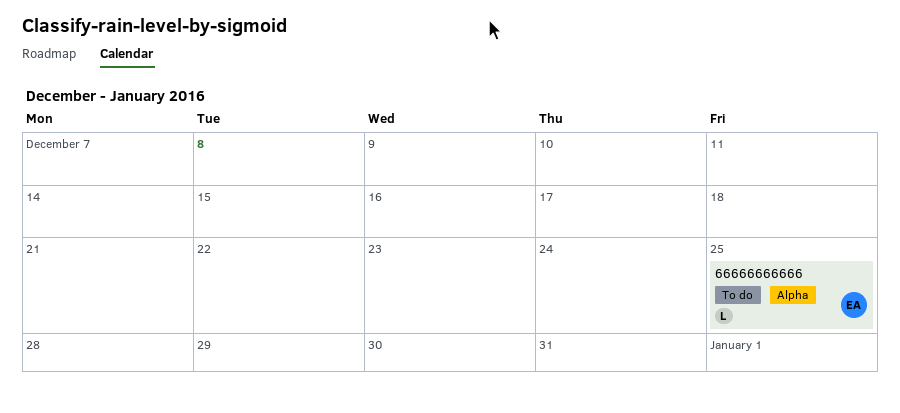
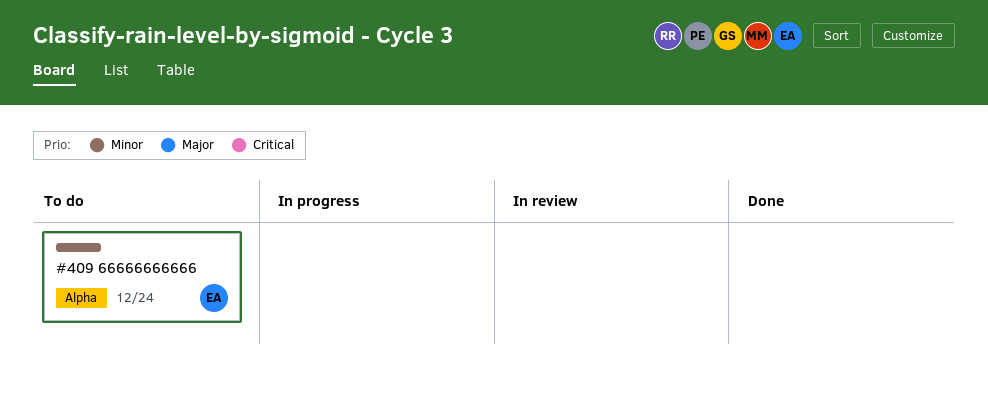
66666666666, due: Dec 25 -> Dec 24

